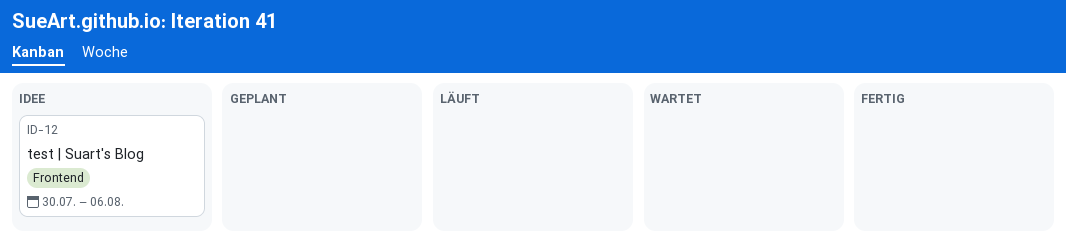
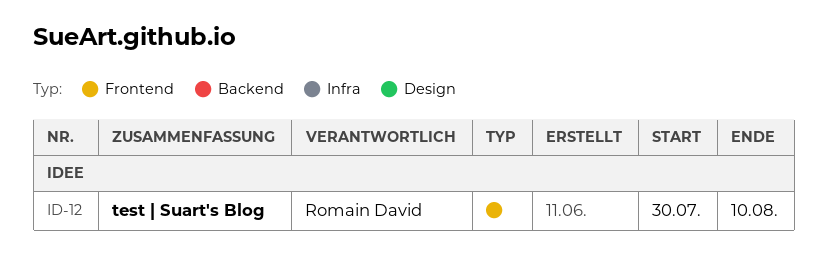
ID-12, due: Aug 6 -> Aug 10

